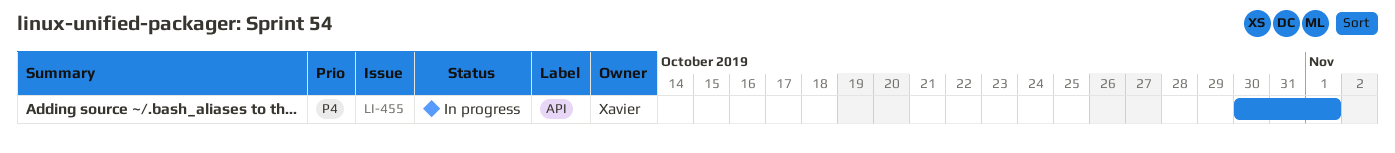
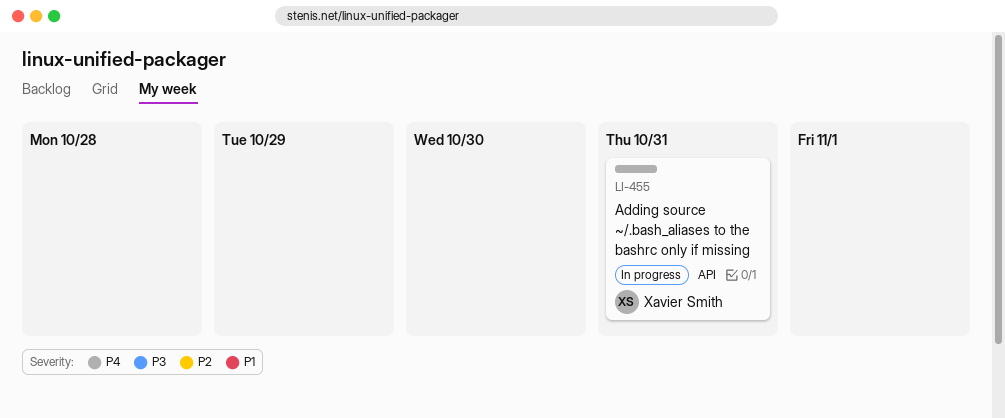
LI-455, due: Nov 1 -> Oct 31

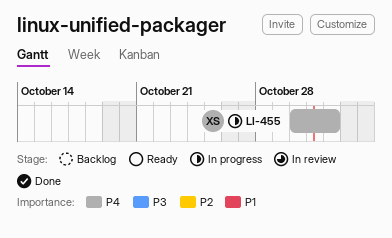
LI-455, due: Oct 31 -> Nov 1

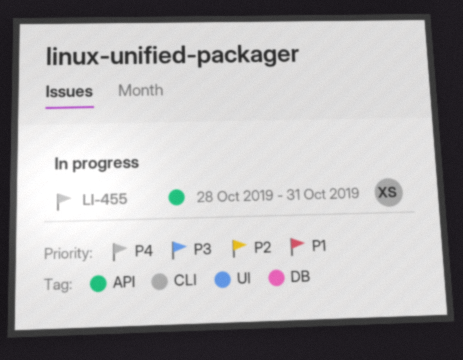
LI-455, start: Oct 30 -> Oct 28
LI-455, due: Nov 1 -> Oct 31

